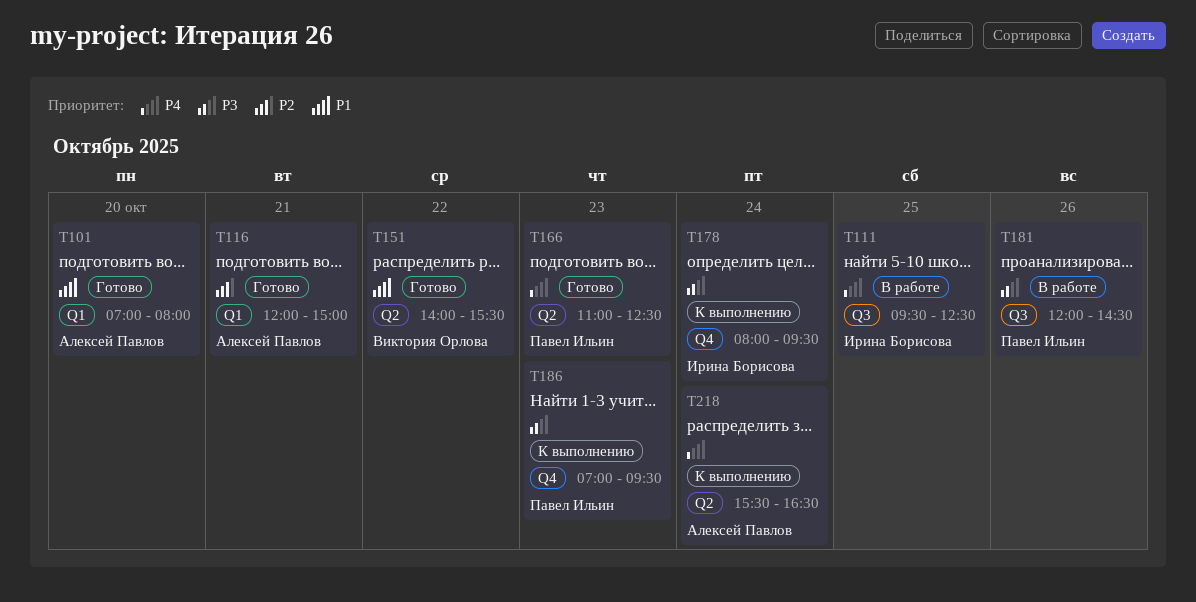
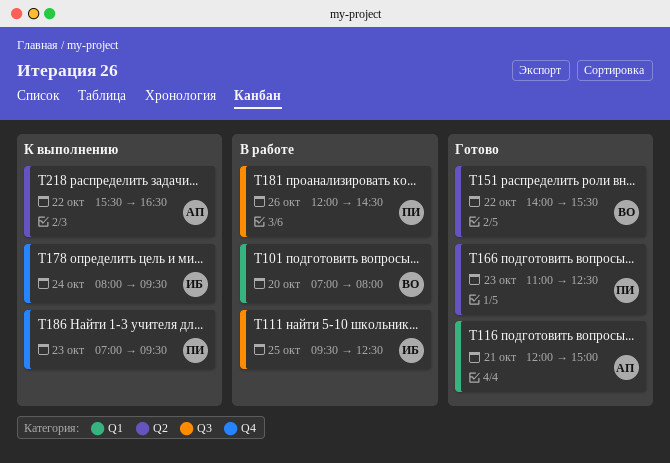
T101, status: Готово -> В работе
T101, owner: Алексей Павлов -> Виктория Орлова
T218, day: Oct 24 -> Oct 22

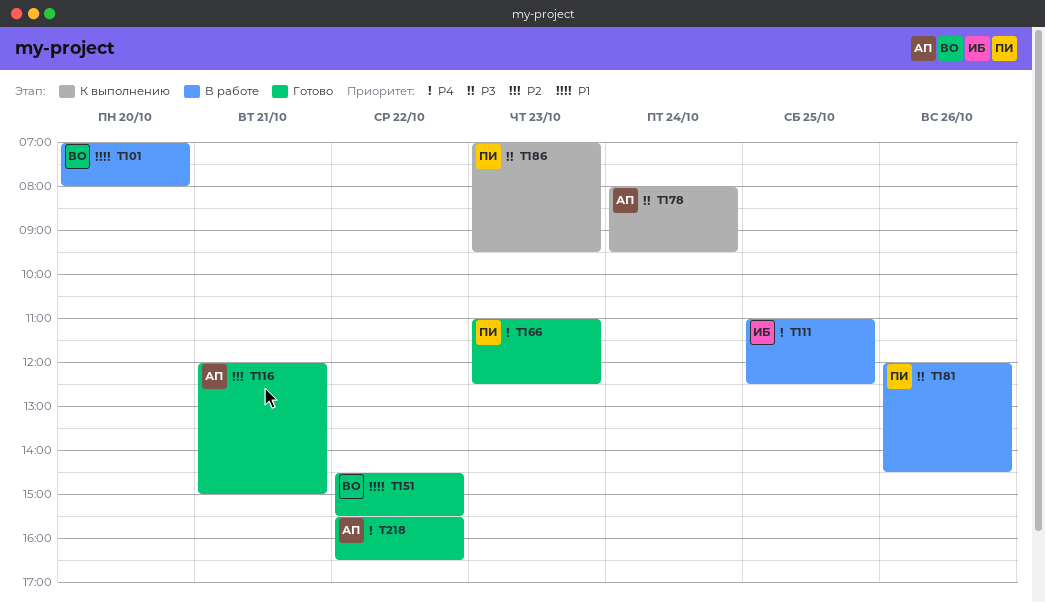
T111, begins: 09:30 -> 11:00
T151, begins: 14:00 -> 14:30
T178, owner: ИБ -> АП
T218, status: К выполнению -> Готово

